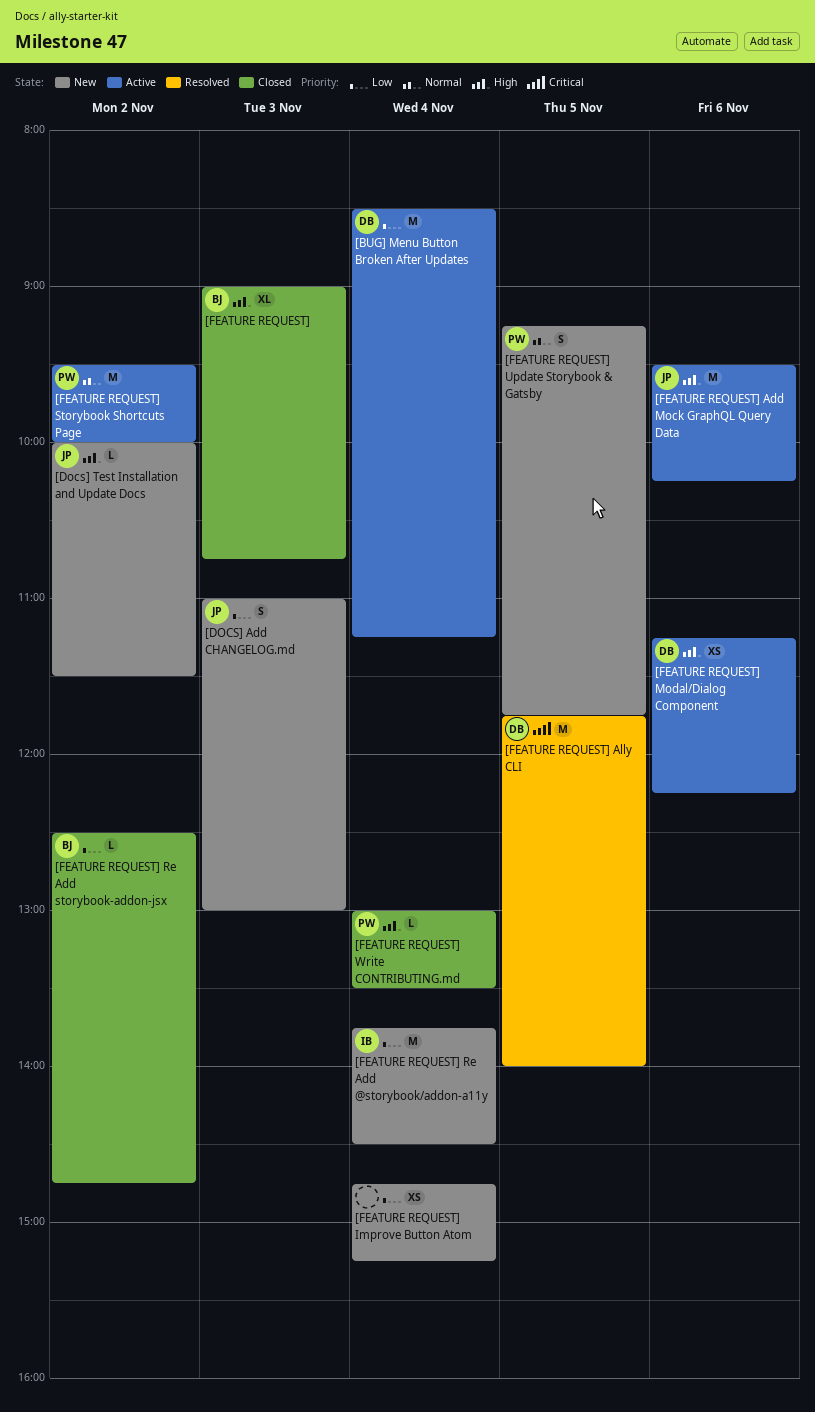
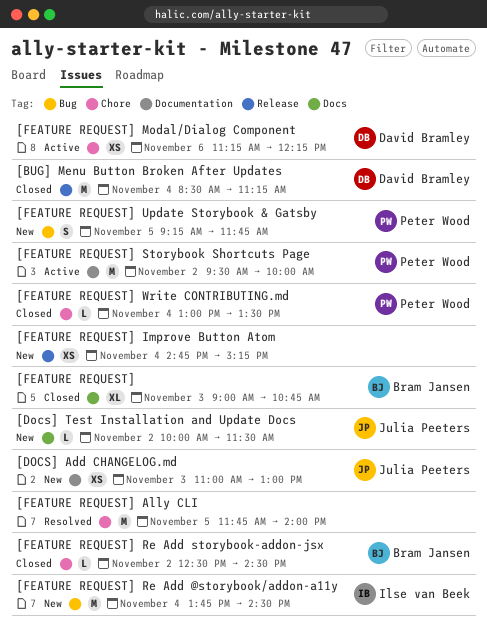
[BUG] Menu Button Broken After Updates, status: Active -> Closed
[DOCS] Add CHANGELOG.md, estimate: S -> XS
[FEATURE REQUEST] Add Mock GraphQL Query Data: present -> none
[FEATURE REQUEST] Ally CLI, owner: David Bramley -> none
[FEATURE REQUEST] Re Add storybook-addon-jsx, ends: 14:45 -> 14:30

